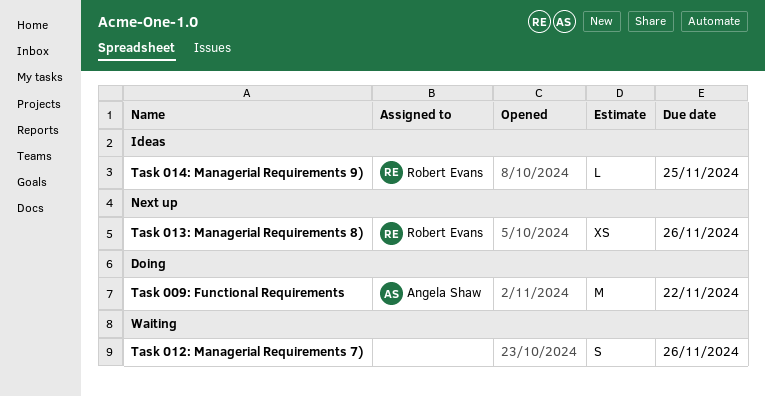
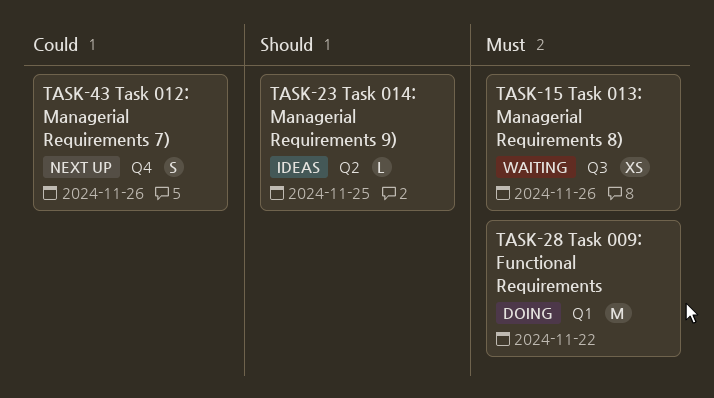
Task 012: Managerial Requirements 7), status: Waiting -> Next up
Task 013: Managerial Requirements 8), status: Next up -> Waiting

